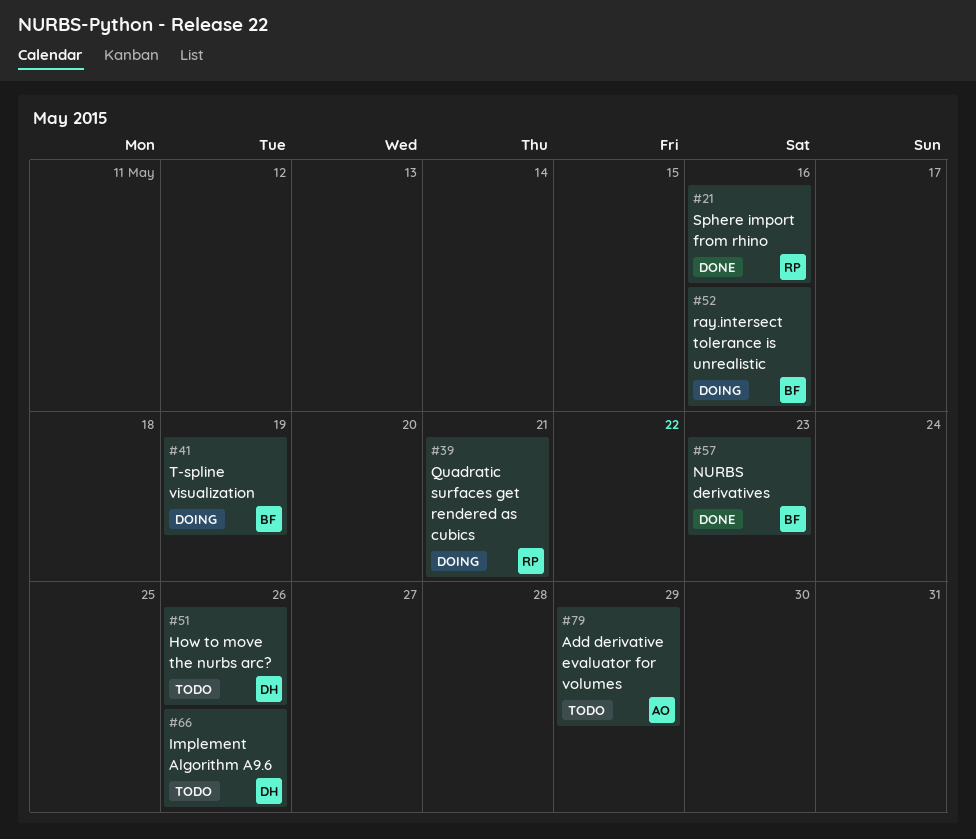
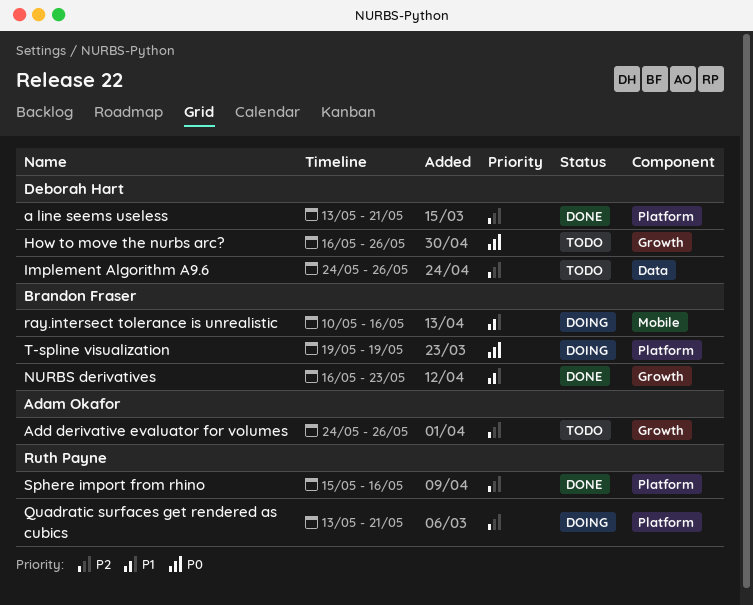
a line seems useless: none -> present
Add derivative evaluator for volumes, due: May 29 -> May 26

